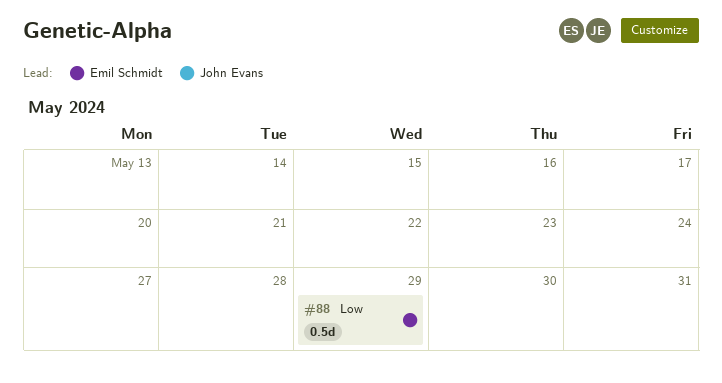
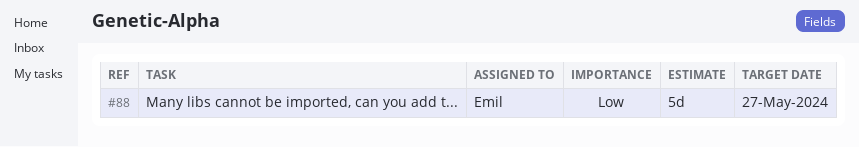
#88, estimate: 0.5d -> 5d
#88, due: May 29 -> May 27

